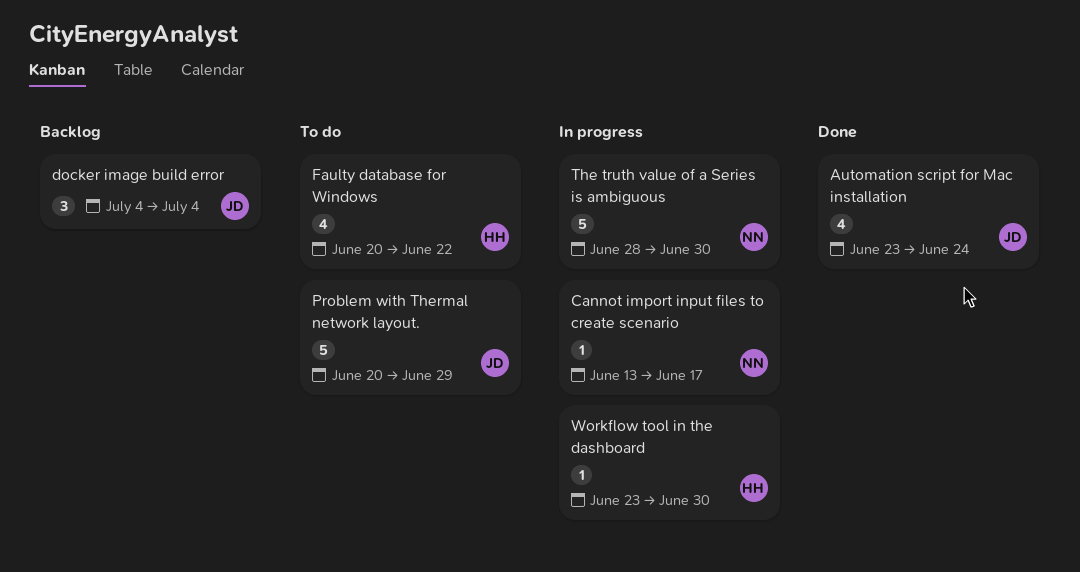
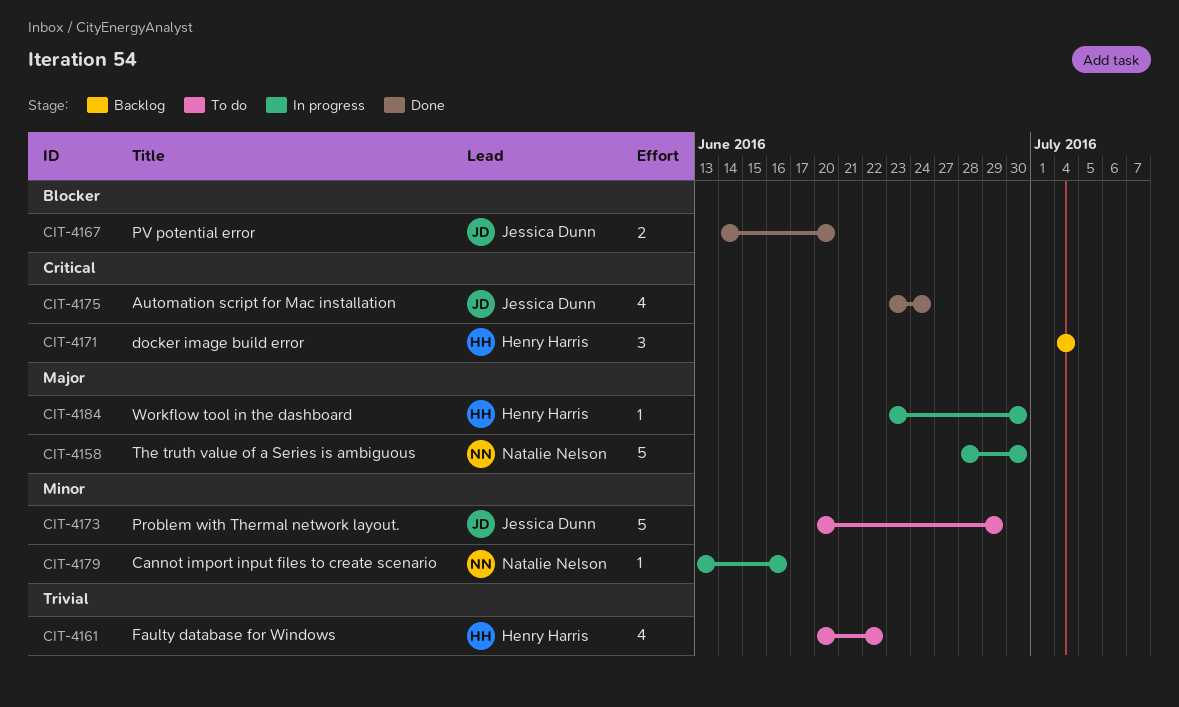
Cannot import input files to create scenario, due: Jun 17 -> Jun 16
docker image build error, owner: Jessica Dunn -> Henry Harris
PV potential error: none -> present

